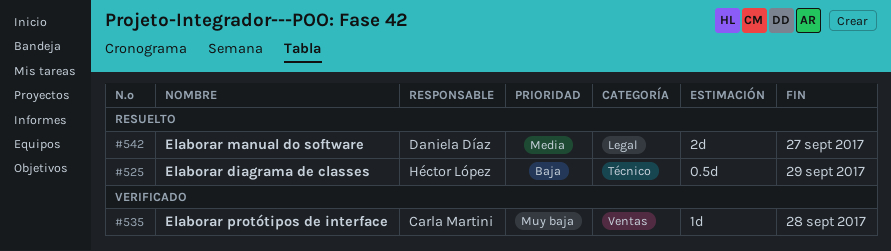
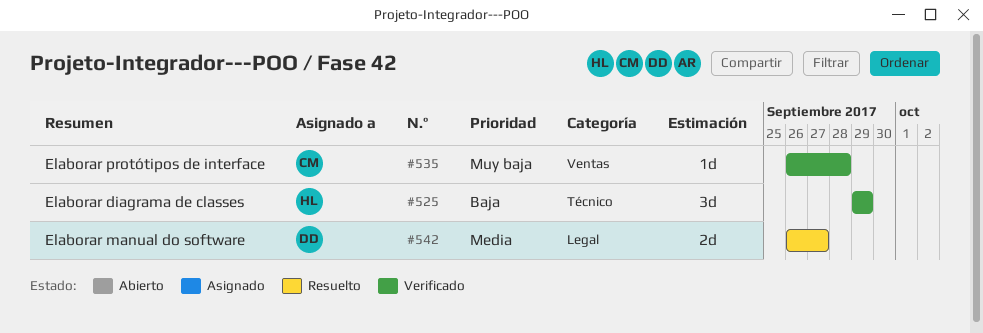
#525, status: Resuelto -> Verificado
#525, estimate: 0.5d -> 3d

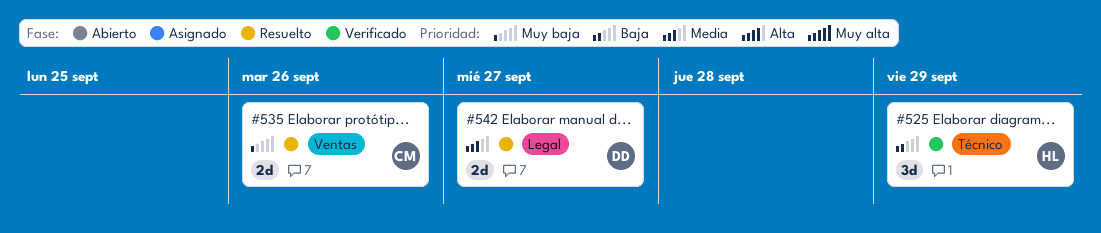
#535, status: Verificado -> Resuelto
#535, estimate: 1d -> 2d
#535, due: Sep 28 -> Sep 26

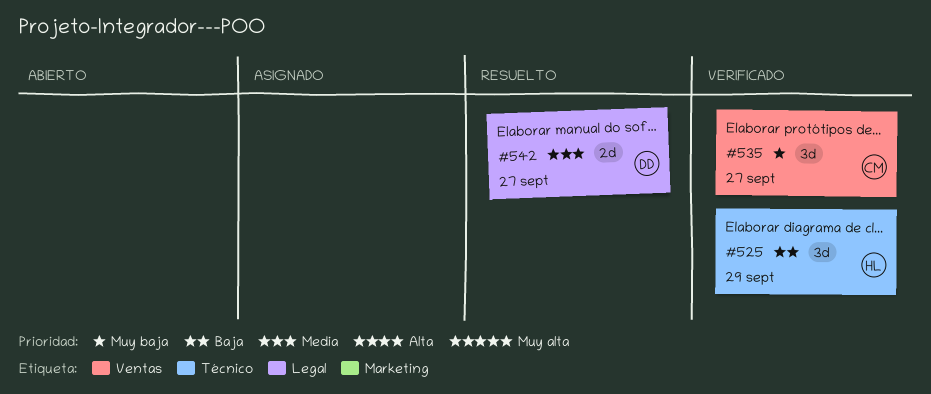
#535, status: Resuelto -> Verificado
#535, estimate: 2d -> 3d
#535, due: Sep 26 -> Sep 27

